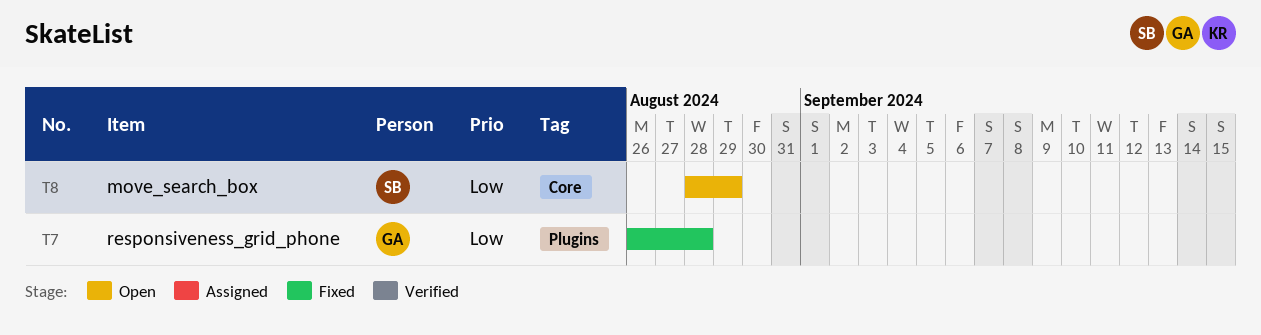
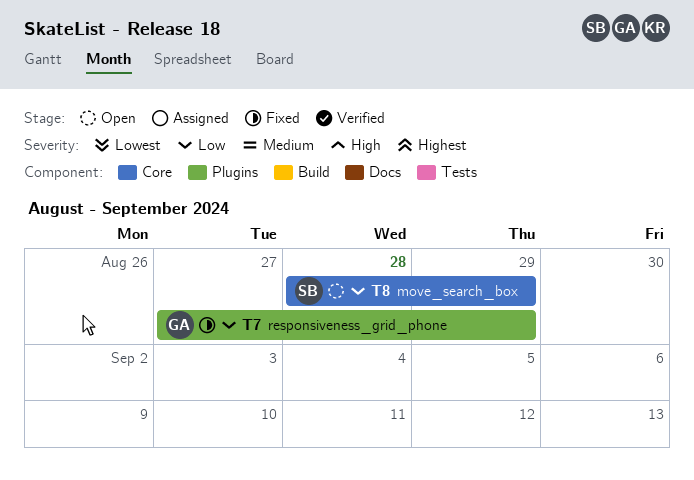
T7, start: Aug 26 -> Aug 27
T7, due: Aug 28 -> Aug 29

